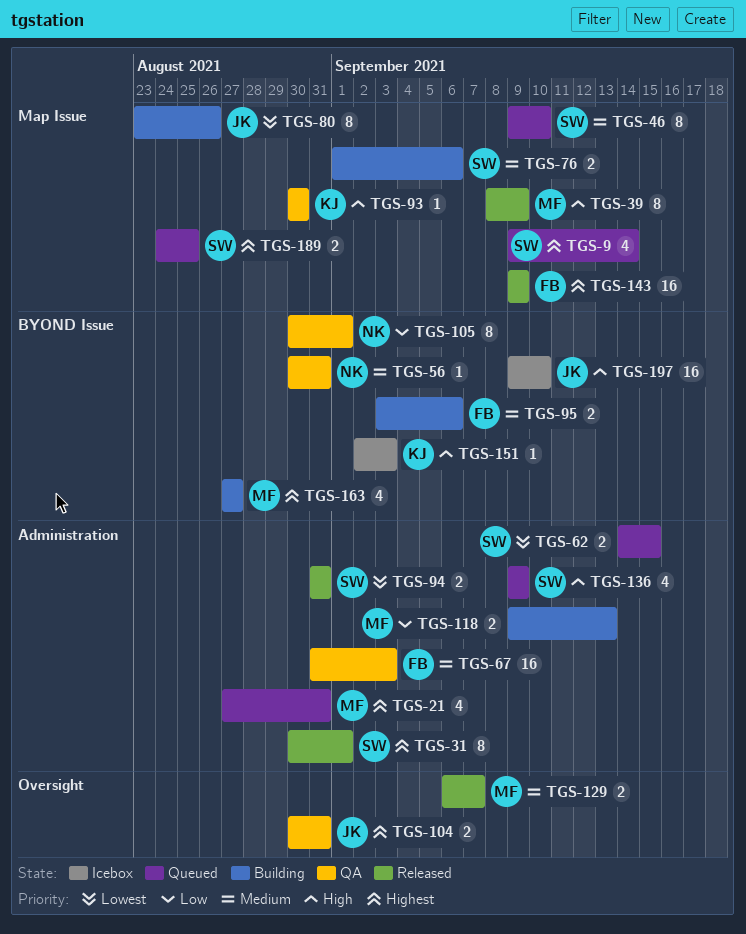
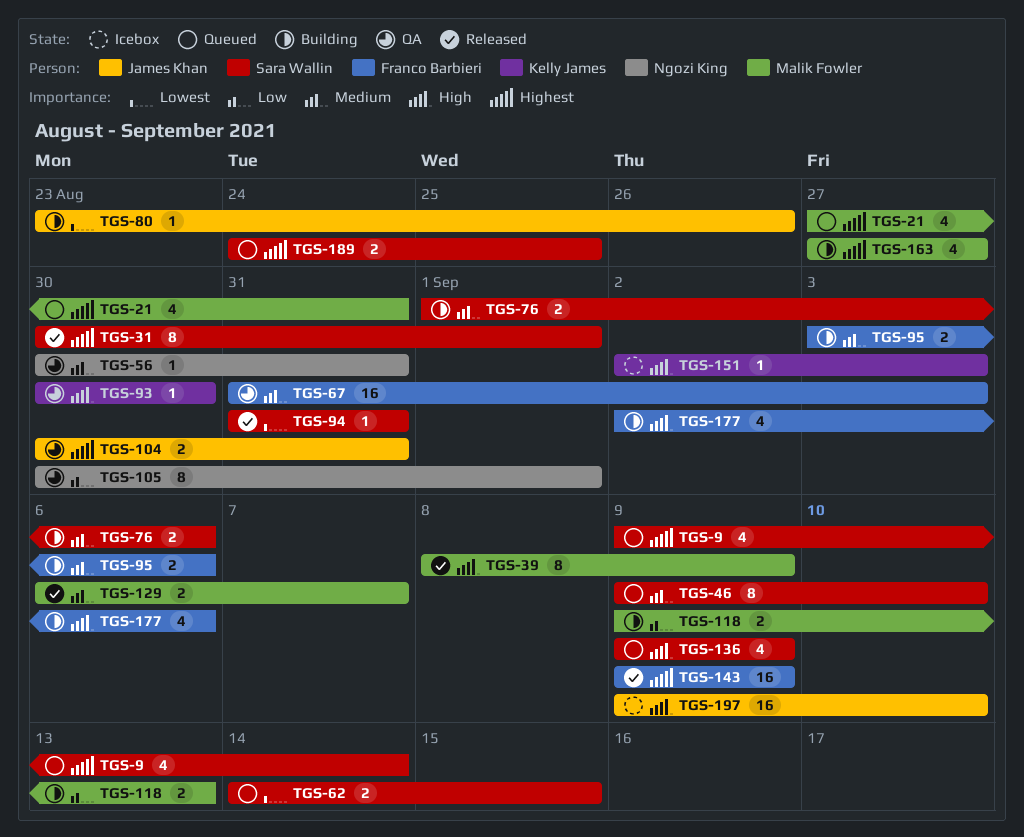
TGS-80, estimate: 8 -> 1
TGS-94, estimate: 2 -> 1
TGS-177: none -> present

